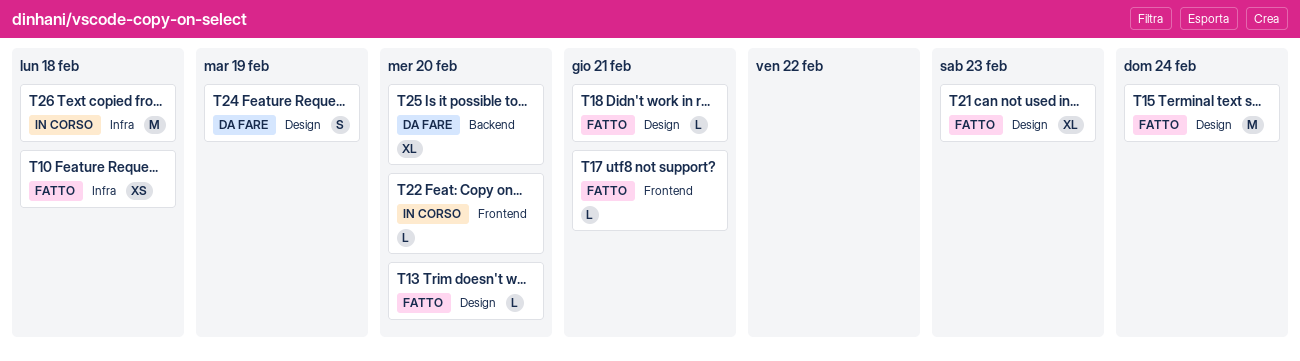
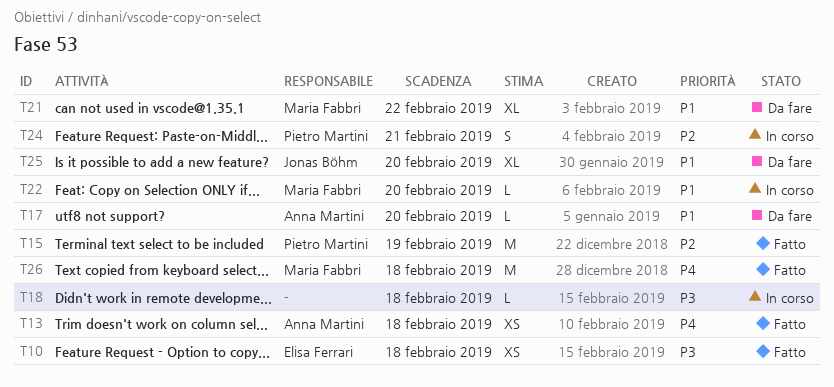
T13, estimate: L -> XS
T13, due: Feb 20 -> Feb 18
T15, due: Feb 24 -> Feb 19
T17, status: Fatto -> Da fare
T17, due: Feb 21 -> Feb 20
T18, status: Fatto -> In corso
T18, due: Feb 21 -> Feb 18
T21, status: Fatto -> Da fare
T21, due: Feb 23 -> Feb 22
T24, status: Da fare -> In corso
T24, due: Feb 19 -> Feb 21
T26, status: In corso -> Fatto

